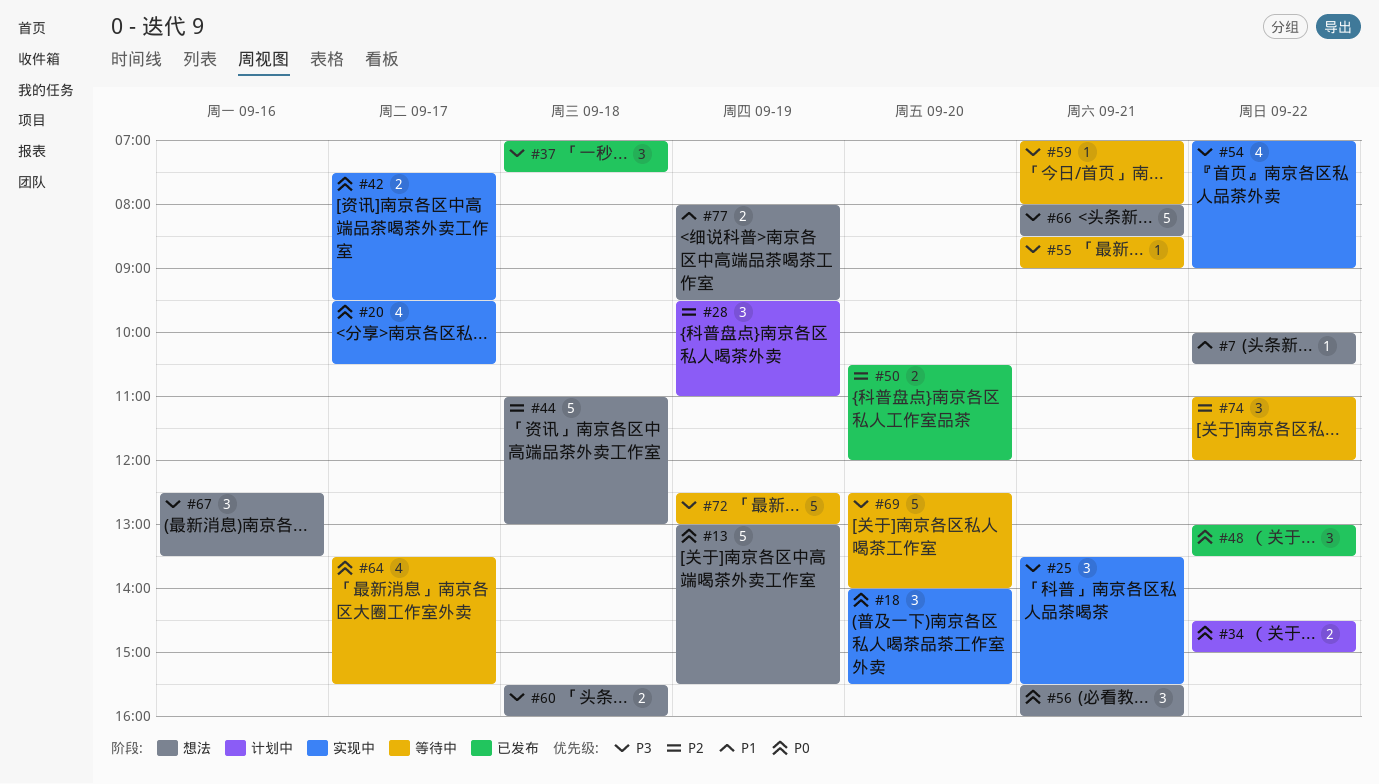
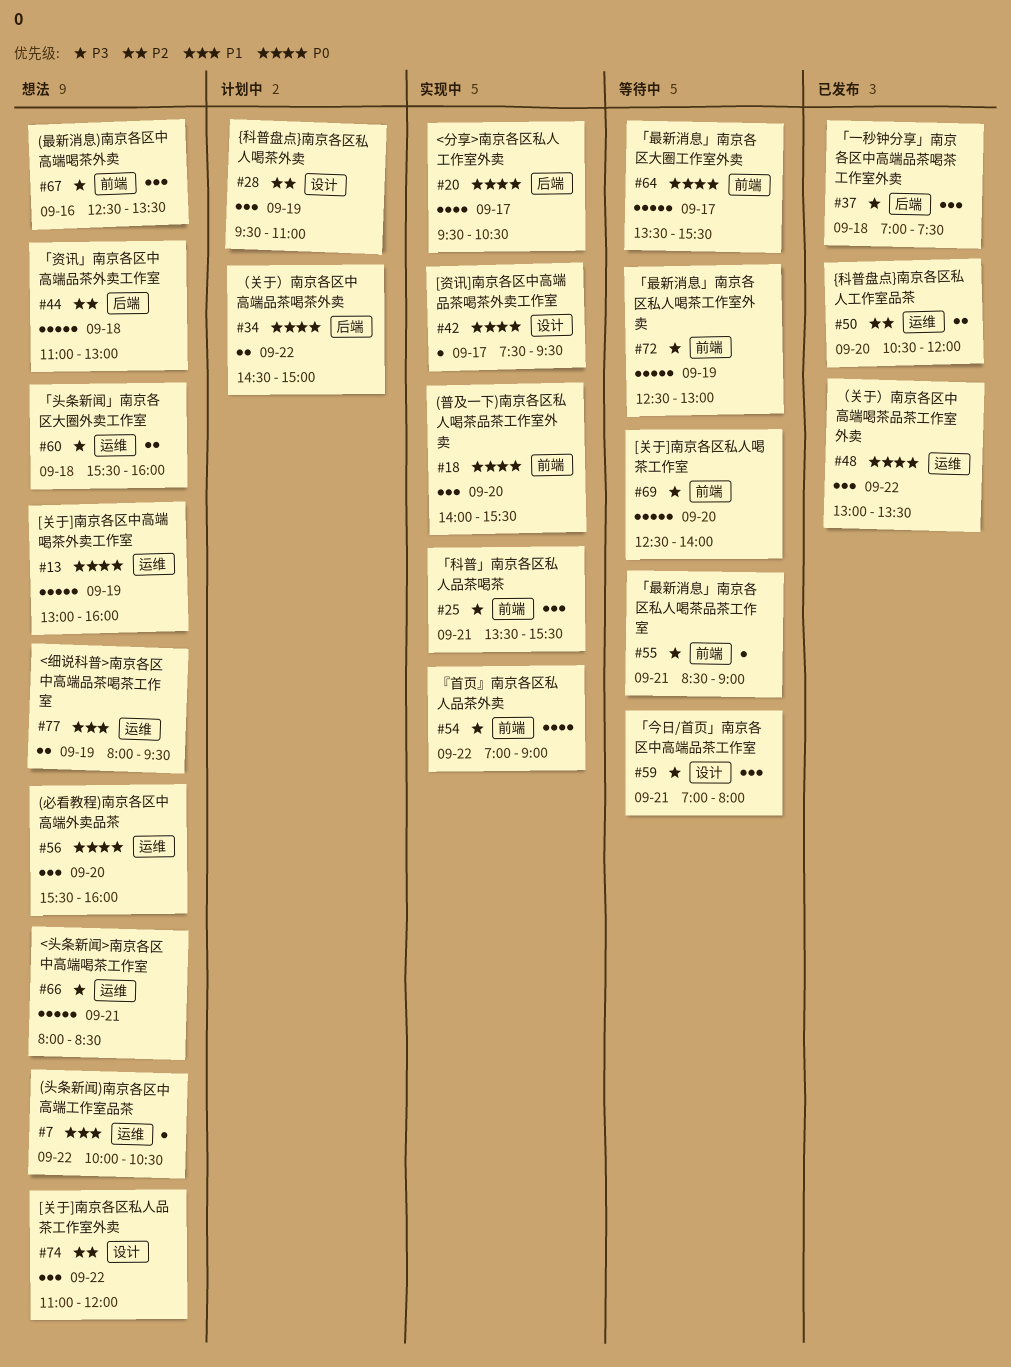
#13, ends: 15:30 -> 16:00
#42, estimate: 2 -> 1
#56, day: Sep 21 -> Sep 20
#59, estimate: 1 -> 3
#64, estimate: 4 -> 5
#74, status: 等待中 -> 想法

